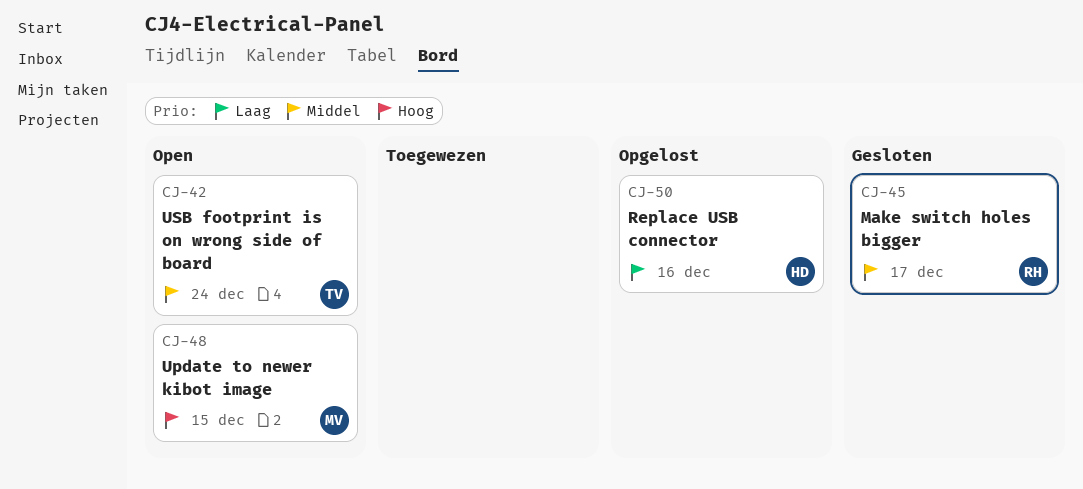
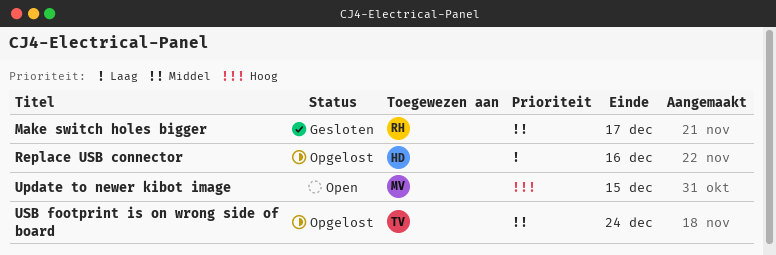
USB footprint is on wrong side of board, status: Open -> Opgelost

